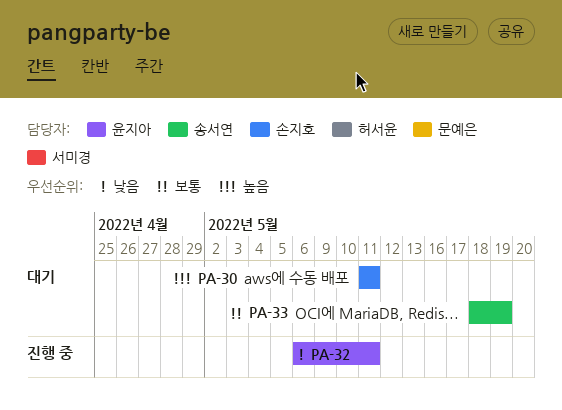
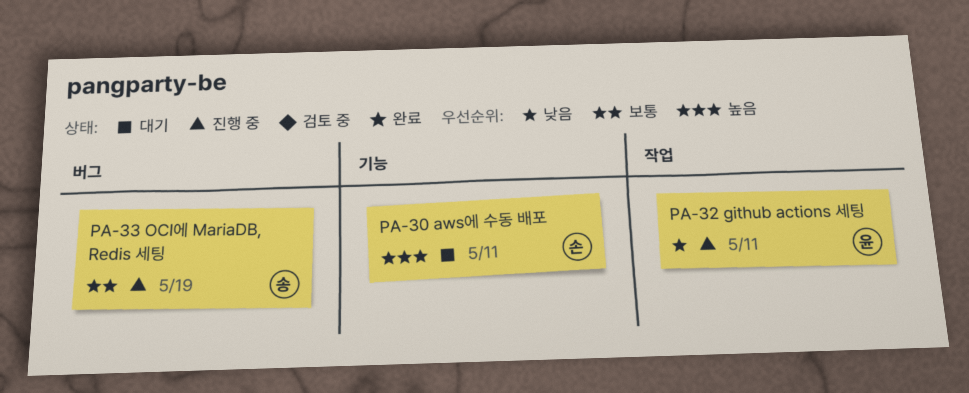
PA-33, status: 대기 -> 진행 중

